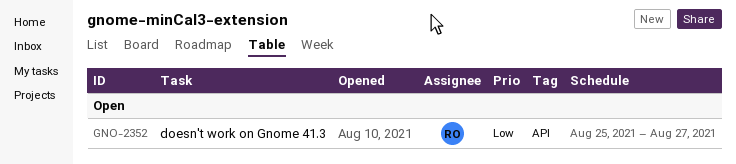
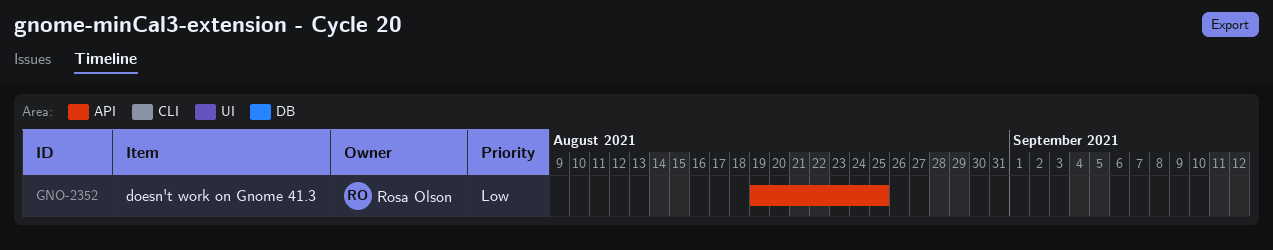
GNO-2352, start: Aug 25 -> Aug 19
GNO-2352, due: Aug 27 -> Aug 25

